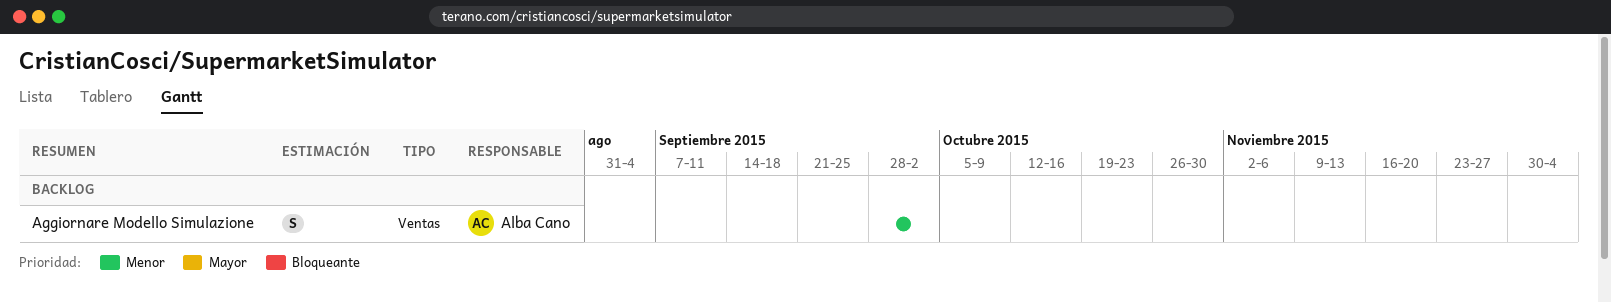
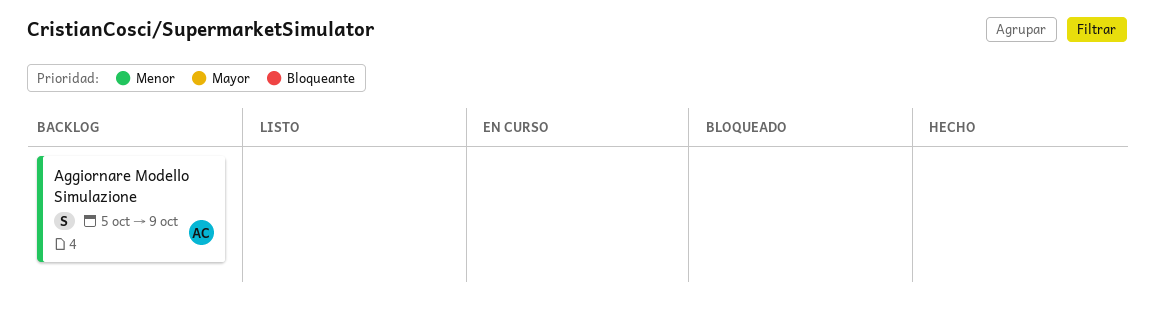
Aggiornare Modello Simulazione, start: Sep 28 -> Oct 5
Aggiornare Modello Simulazione, due: Oct 2 -> Oct 9

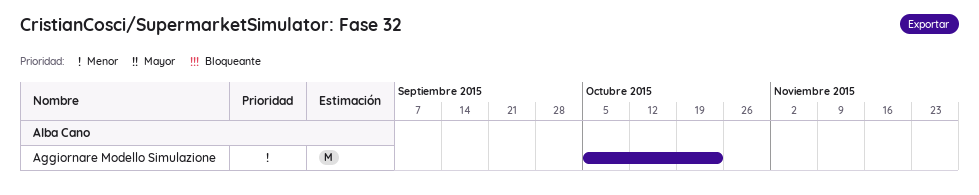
Aggiornare Modello Simulazione, estimate: S -> M
Aggiornare Modello Simulazione, due: Oct 9 -> Oct 23

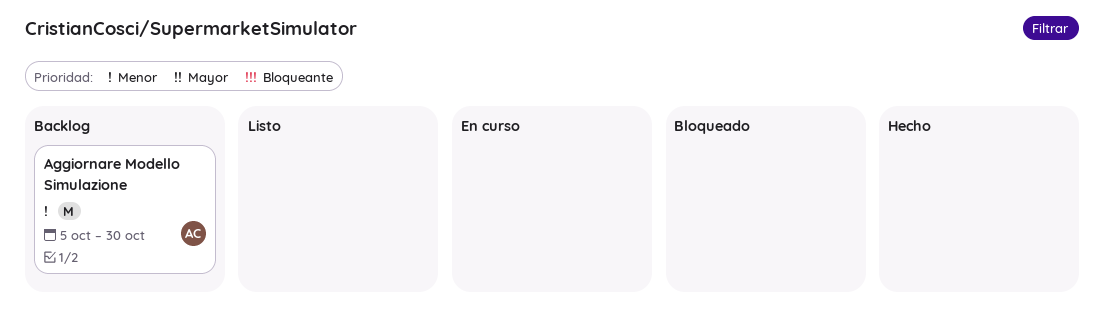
Aggiornare Modello Simulazione, due: Oct 23 -> Oct 30

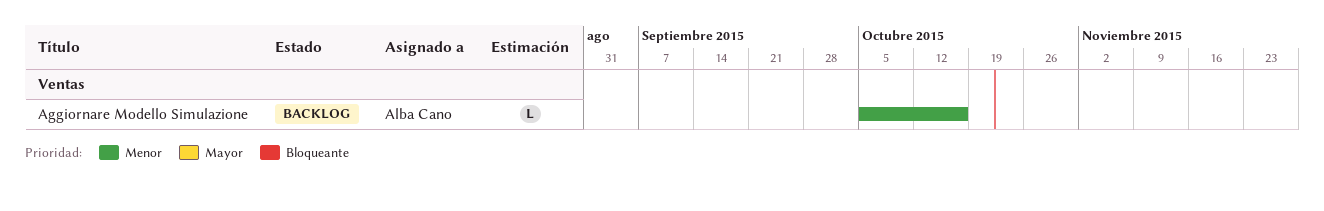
Aggiornare Modello Simulazione, estimate: M -> L
Aggiornare Modello Simulazione, due: Oct 30 -> Oct 16

